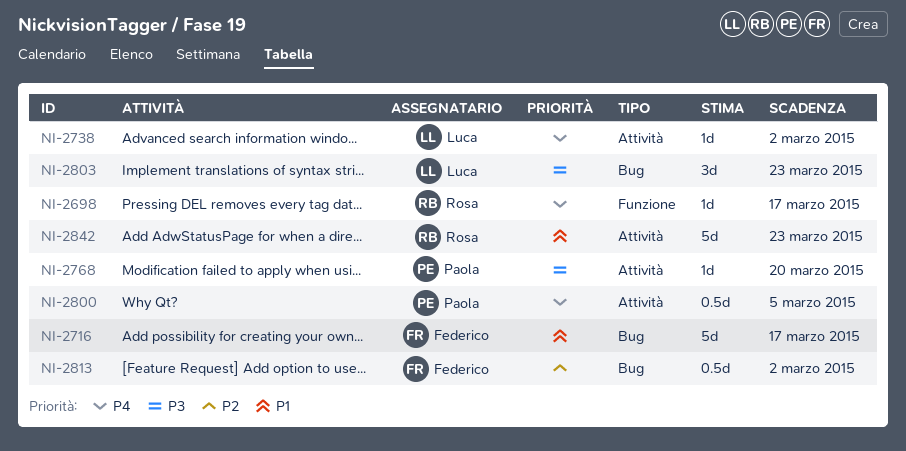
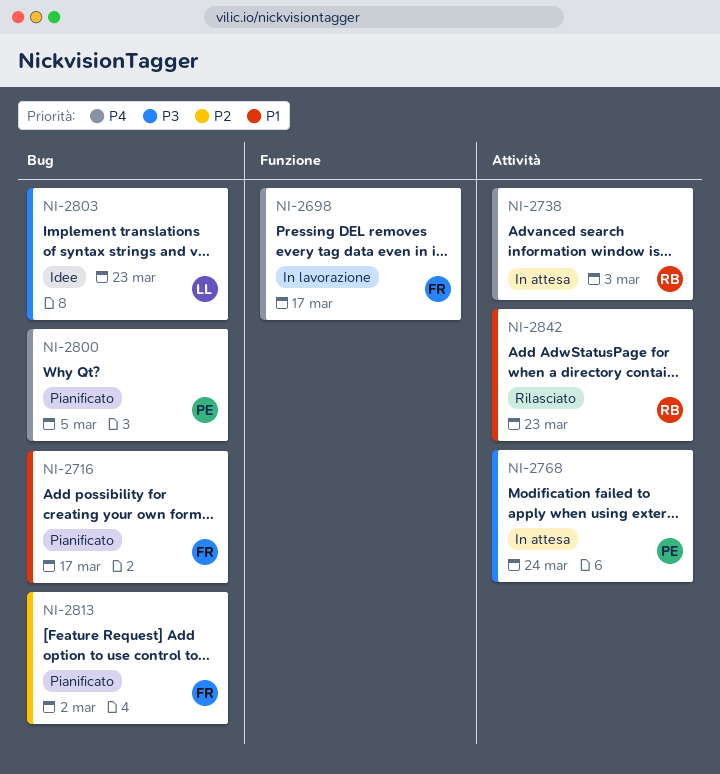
NI-2698, owner: Rosa -> Federico
NI-2738, owner: Luca -> Rosa
NI-2738, due: Mar 2 -> Mar 3
NI-2768, due: Mar 20 -> Mar 24
NI-2800, label: Attività -> Bug

